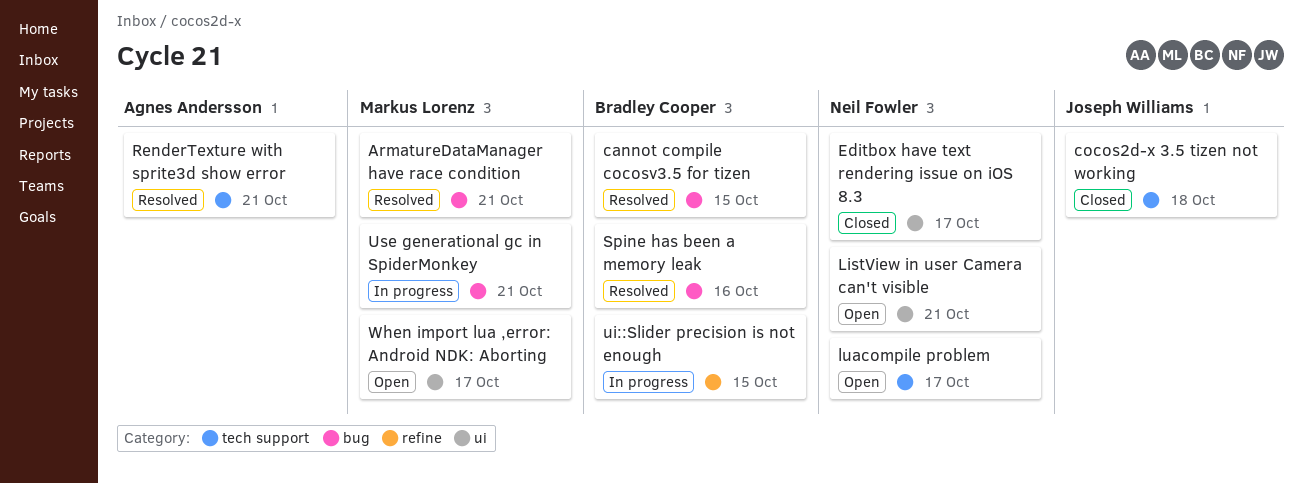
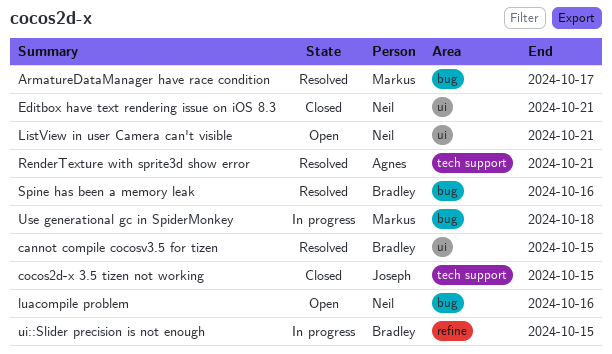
ArmatureDataManager have race condition, due: Oct 21 -> Oct 17
cannot compile cocosv3.5 for tizen, label: bug -> ui
cocos2d-x 3.5 tizen not working, due: Oct 18 -> Oct 15
Editbox have text rendering issue on iOS 8.3, due: Oct 17 -> Oct 21
luacompile problem, label: tech support -> bug
luacompile problem, due: Oct 17 -> Oct 16
Use generational gc in SpiderMonkey, due: Oct 21 -> Oct 18
When import lua ,error: Android NDK: Aborting: present -> none

